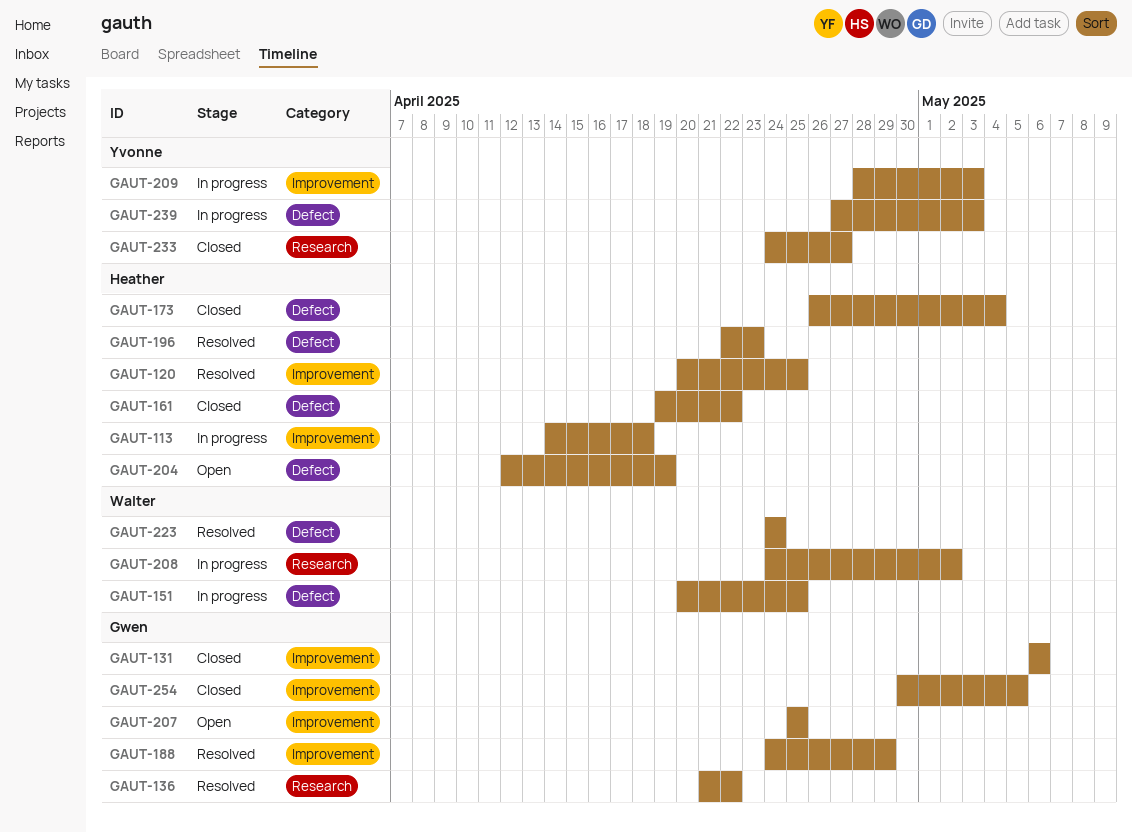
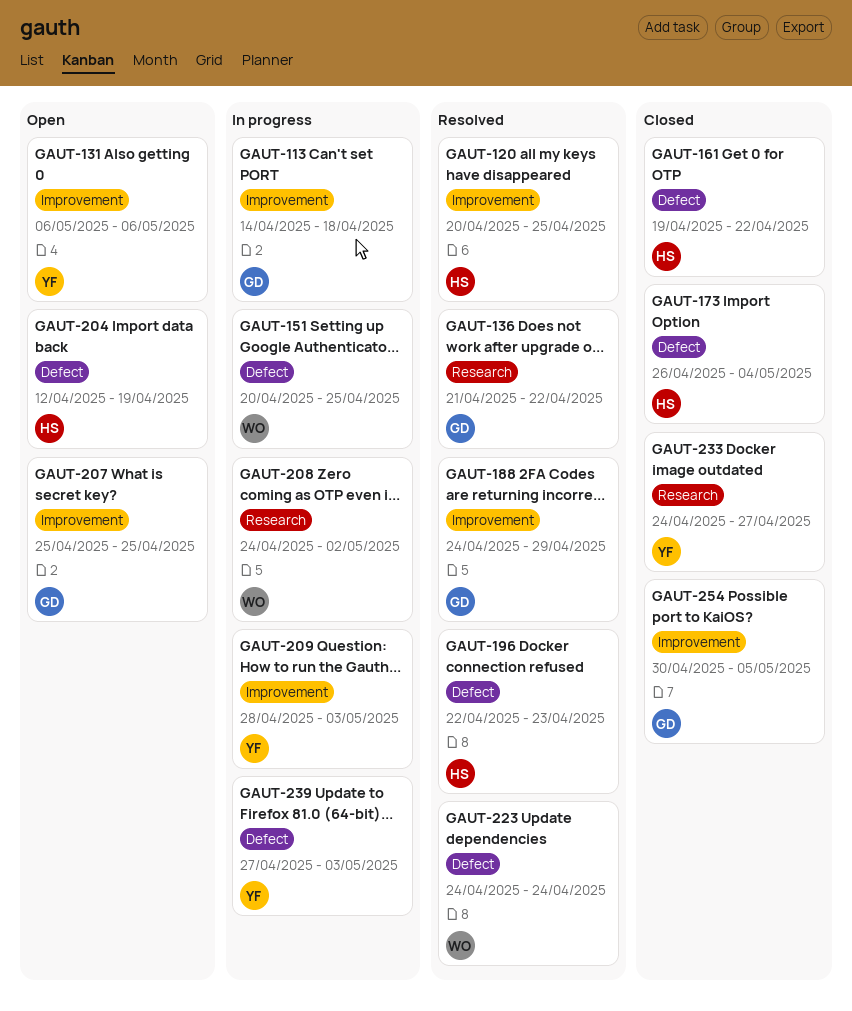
GAUT-113, owner: Heather -> Gwen
GAUT-131, status: Closed -> Open
GAUT-131, owner: Gwen -> Yvonne

